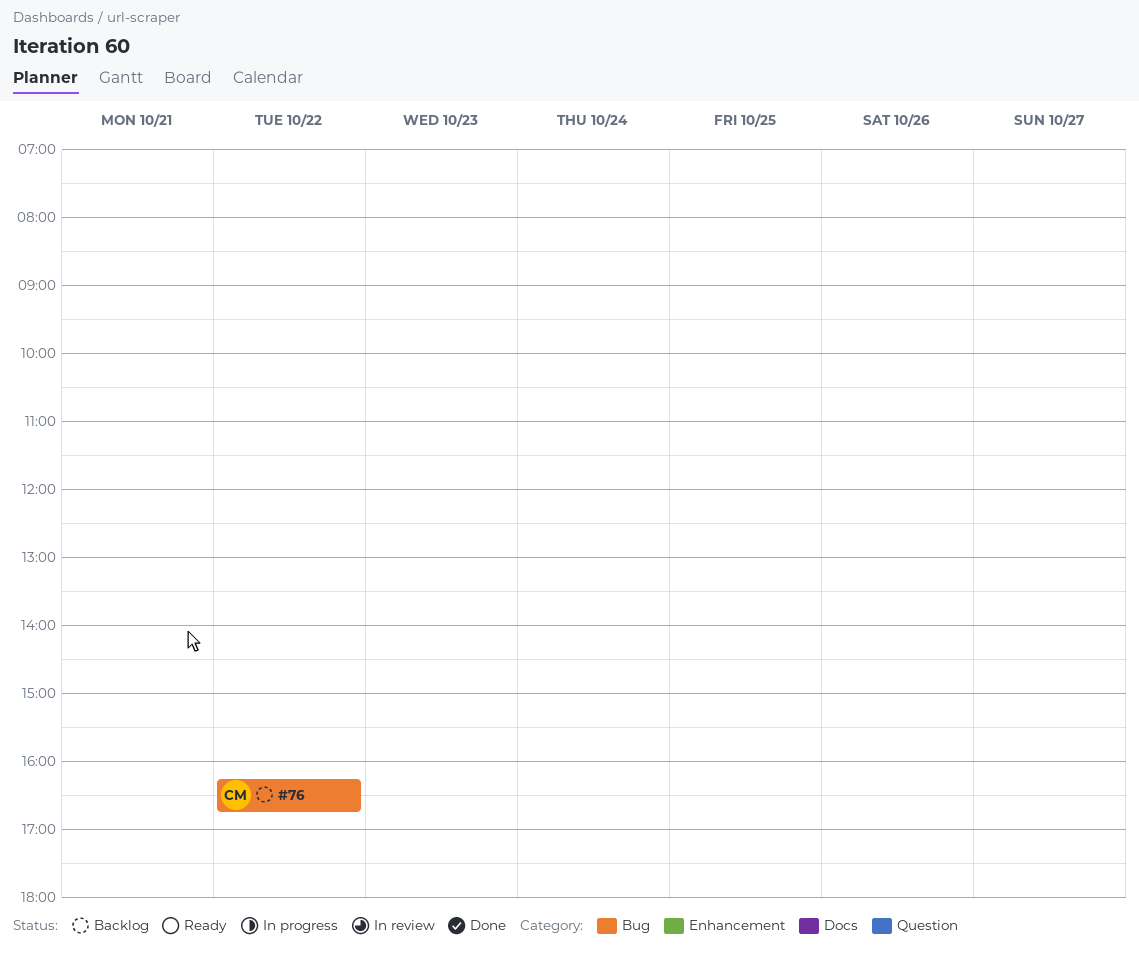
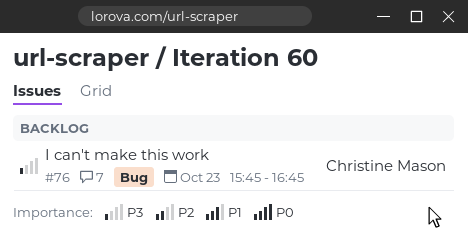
#76, day: Oct 22 -> Oct 23
#76, begins: 16:15 -> 15:45

